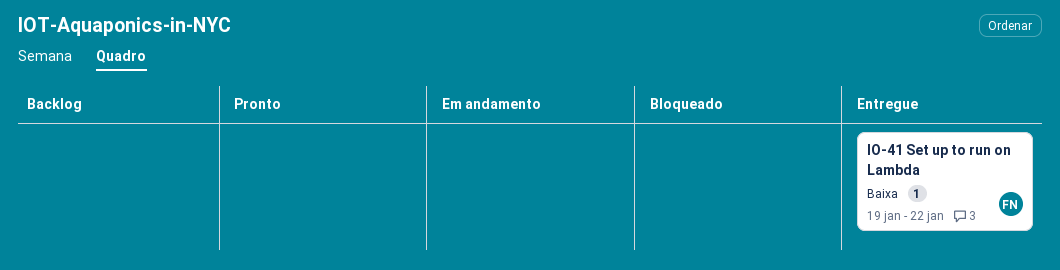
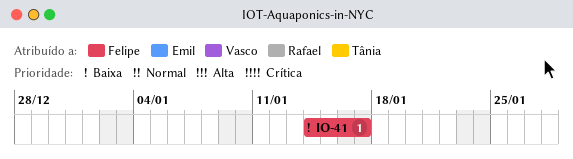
IO-41, start: Jan 19 -> Jan 14
IO-41, due: Jan 22 -> Jan 17

